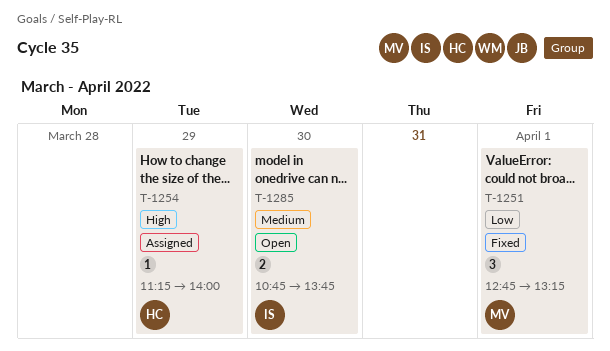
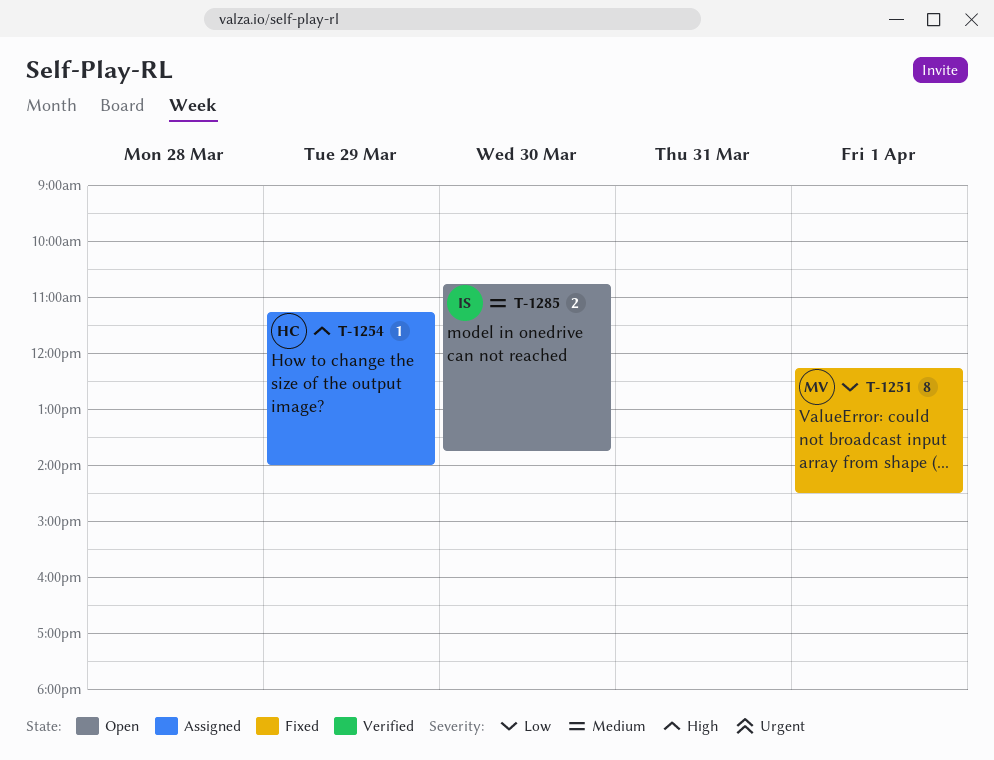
T-1251, estimate: 3 -> 8
T-1251, begins: 12:45 -> 12:15
T-1251, ends: 13:15 -> 14:30

